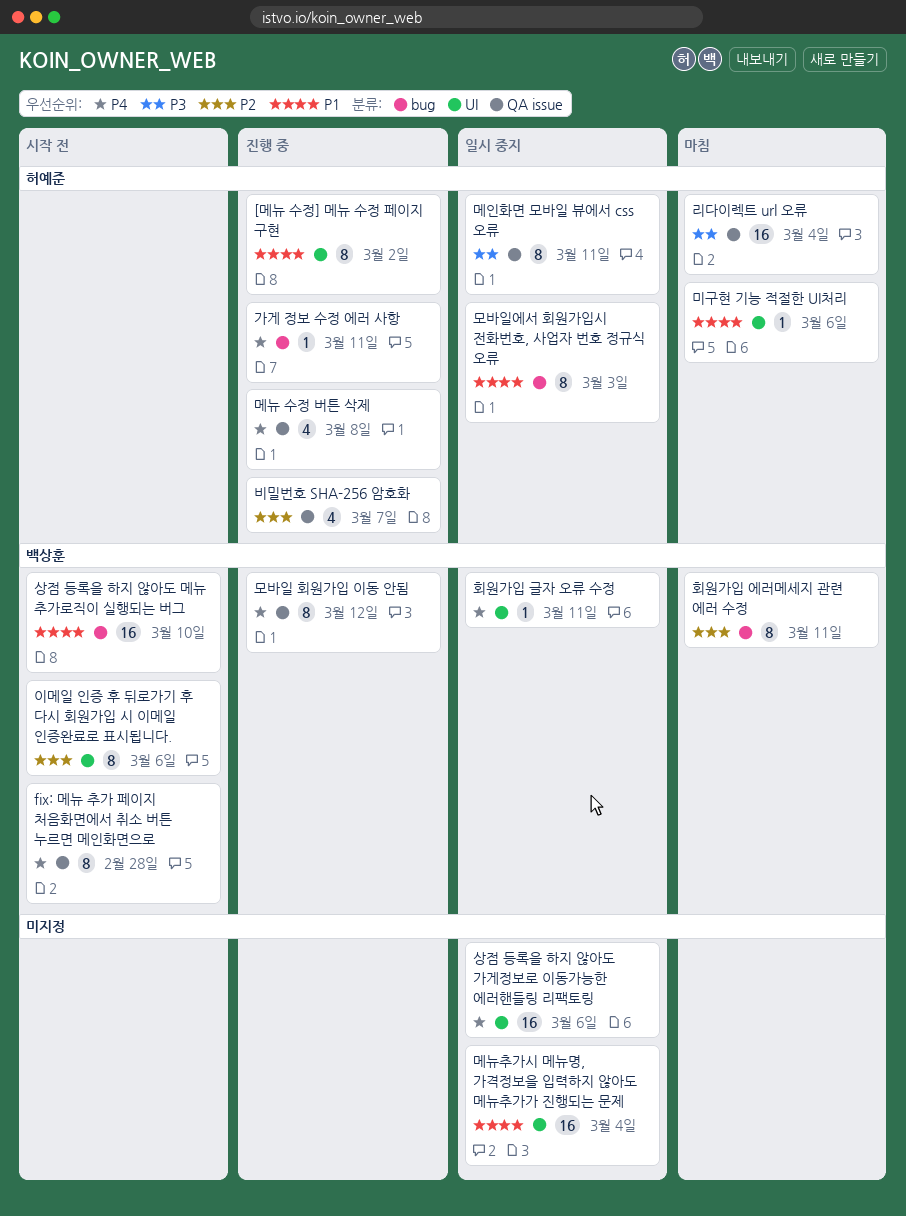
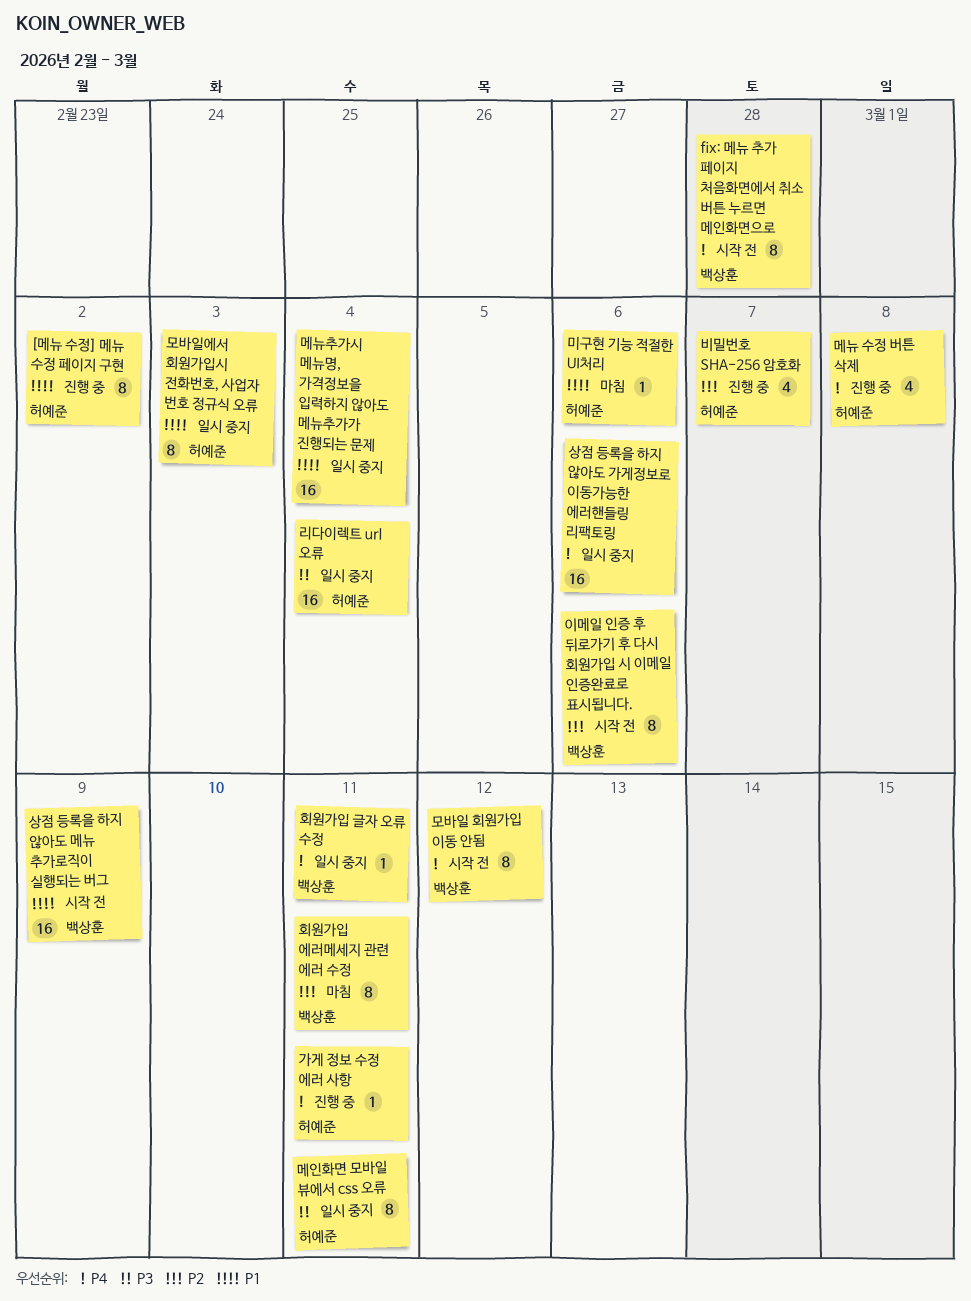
리다이렉트 url 오류, status: 마침 -> 일시 중지
모바일 회원가입 이동 안됨, status: 진행 중 -> 시작 전
상점 등록을 하지 않아도 메뉴 추가로직이 실행되는 버그, due: Mar 10 -> Mar 9

